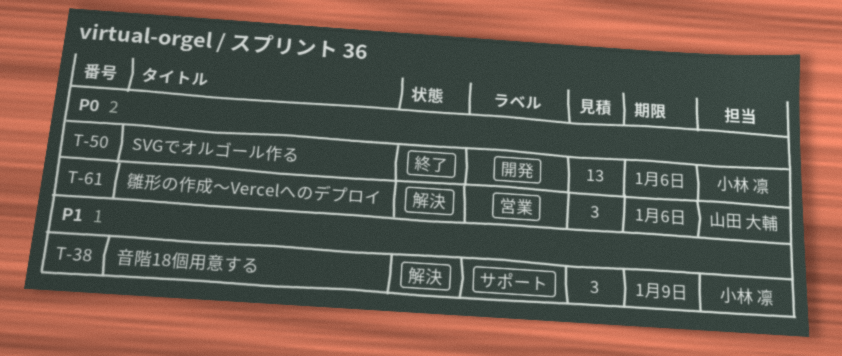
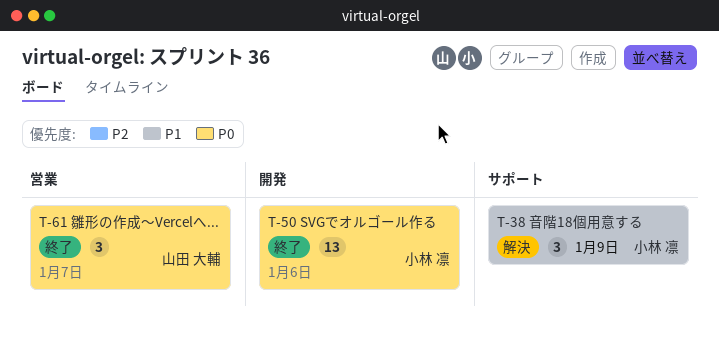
T-61, status: 解決 -> 終了
T-61, due: Jan 6 -> Jan 7

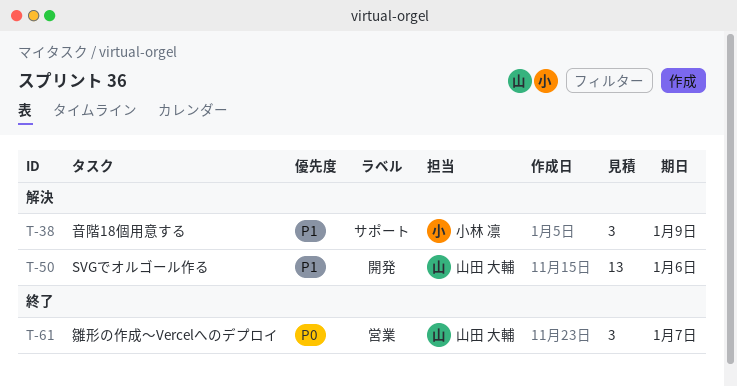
T-50, status: 終了 -> 解決
T-50, owner: 小林 凛 -> 山田 大輔
T-50, priority: P0 -> P1

